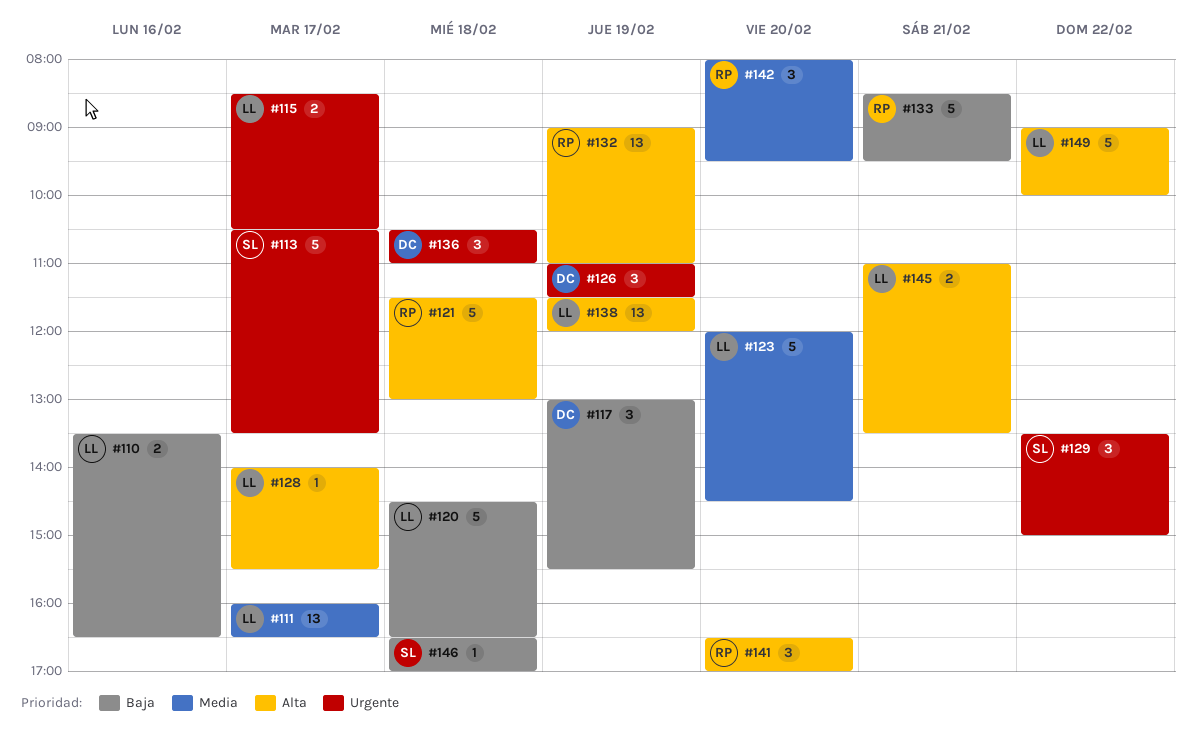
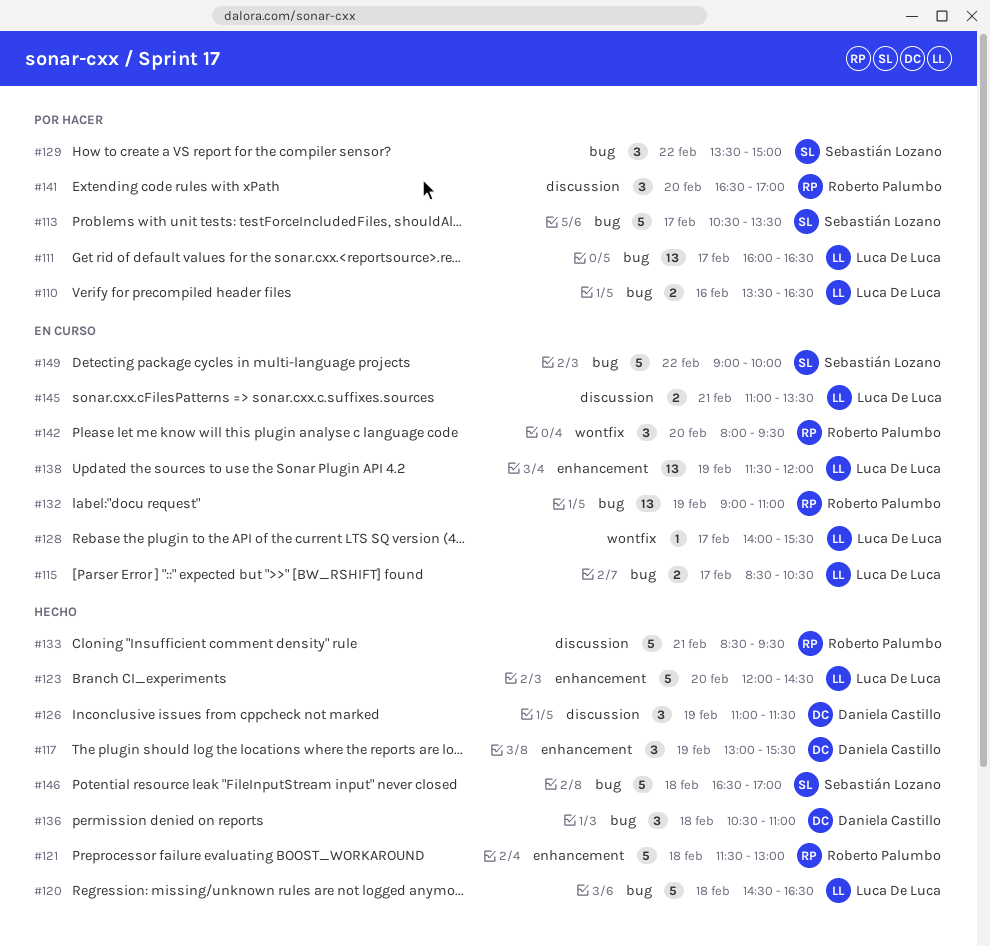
#146, estimate: 1 -> 5
#149, owner: Luca De Luca -> Sebastián Lozano

